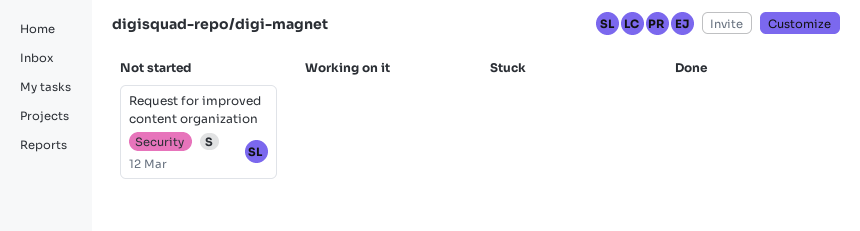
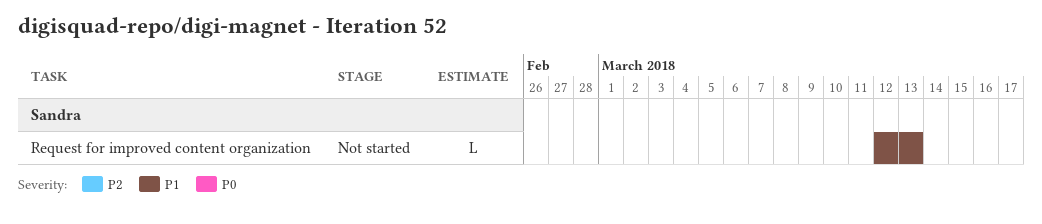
Request for improved content organization, estimate: S -> L
Request for improved content organization, due: Mar 12 -> Mar 13

